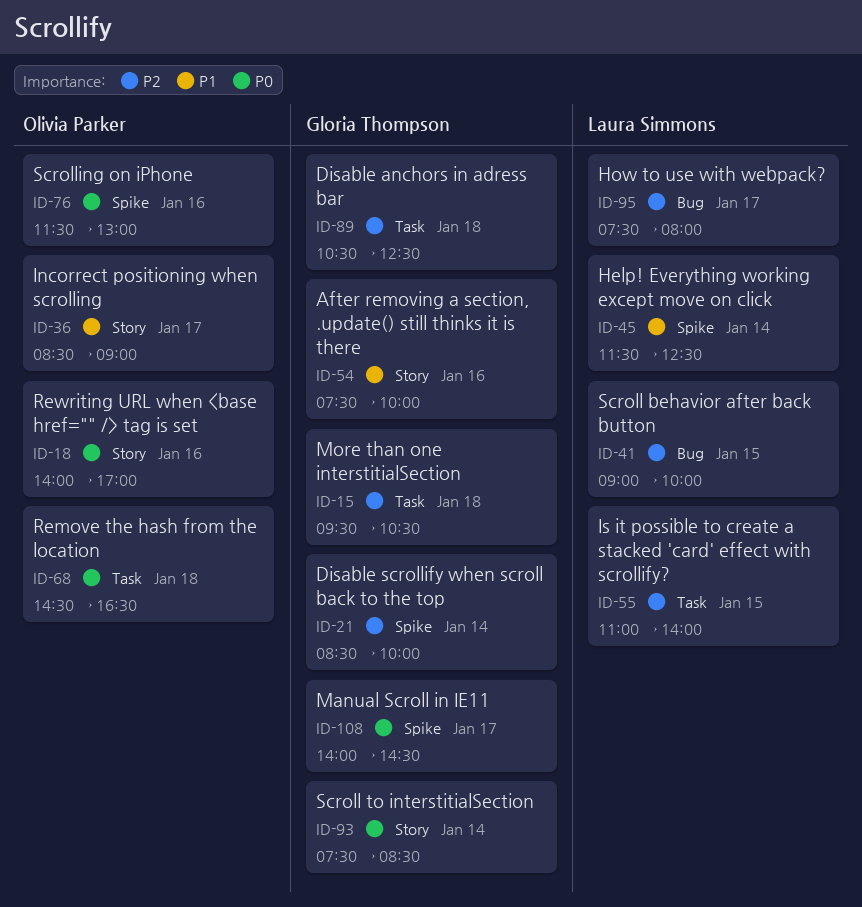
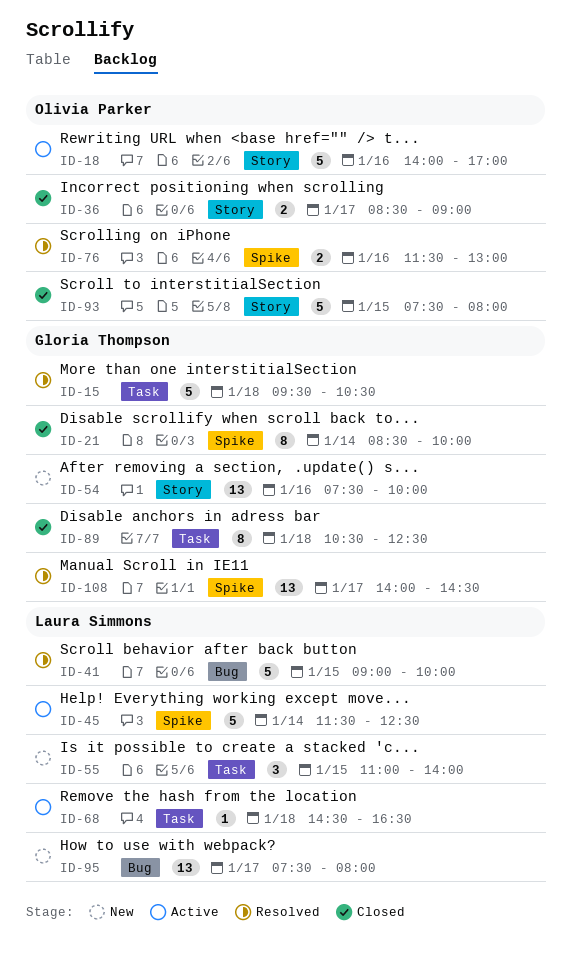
ID-68, owner: Olivia Parker -> Laura Simmons
ID-93, owner: Gloria Thompson -> Olivia Parker
ID-93, day: Jan 14 -> Jan 15
ID-93, ends: 08:30 -> 08:00

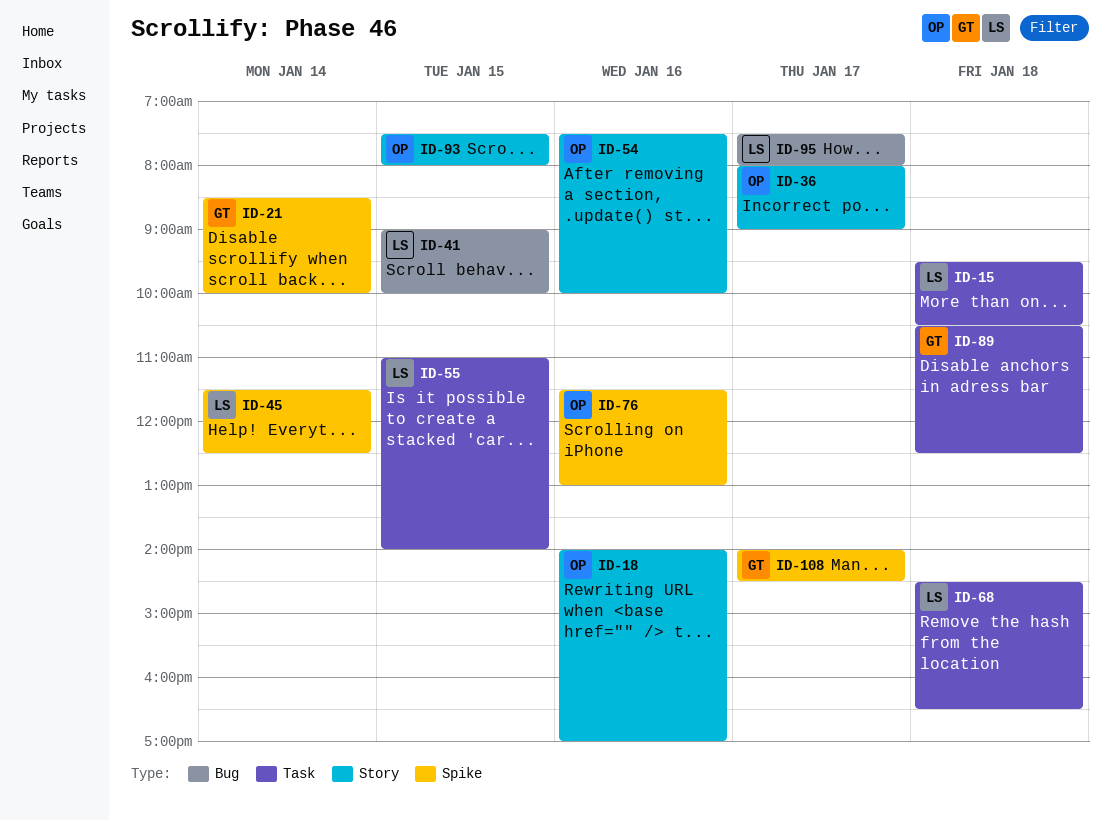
ID-15, owner: Gloria Thompson -> Laura Simmons
ID-36, begins: 08:30 -> 08:00
ID-54, owner: Gloria Thompson -> Olivia Parker

